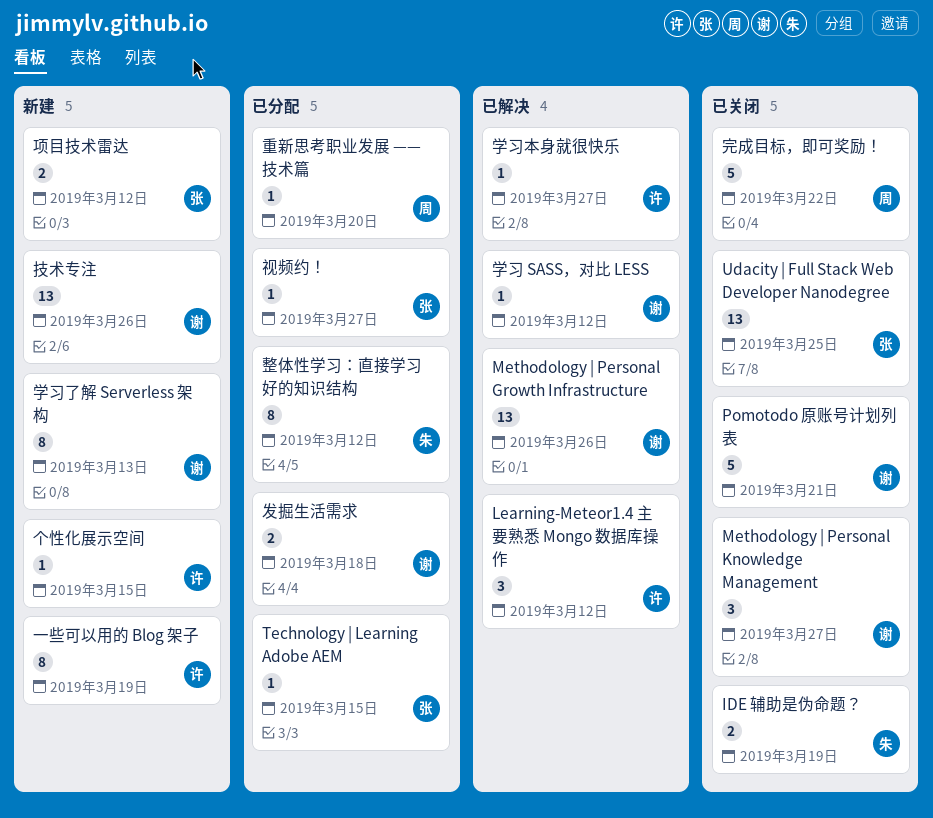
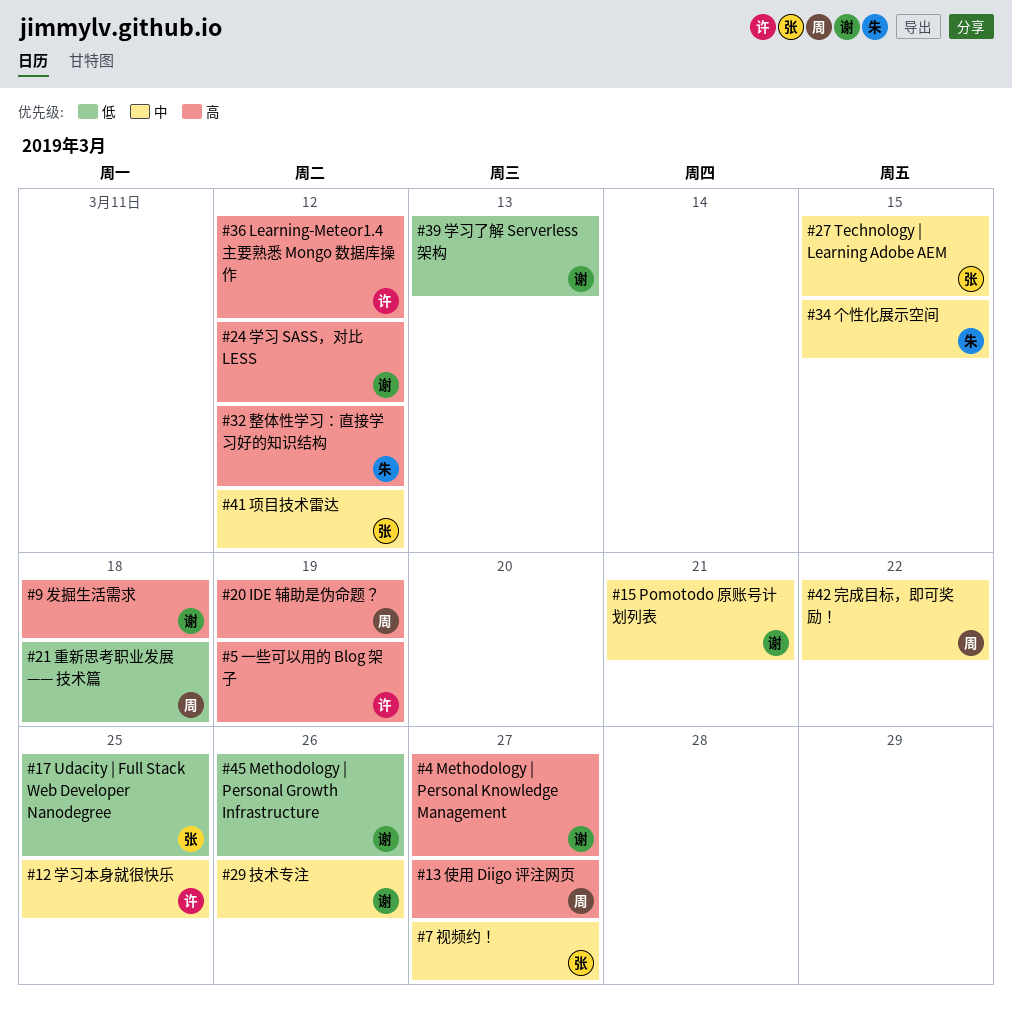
IDE 辅助是伪命题？, owner: 朱 -> 周
个性化展示空间, owner: 许 -> 朱
使用 Diigo 评注网页: none -> present
学习本身就很快乐, due: Mar 27 -> Mar 25
重新思考职业发展 —— 技术篇, due: Mar 20 -> Mar 18

